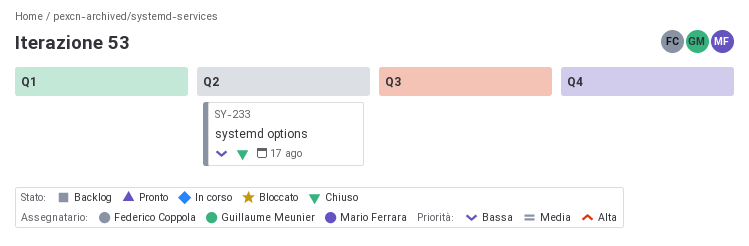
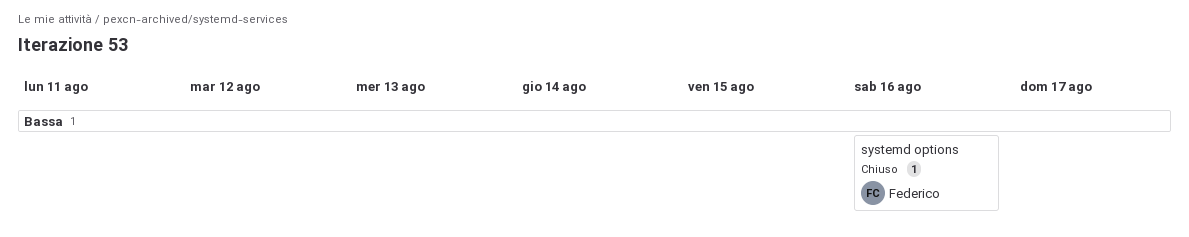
systemd options, due: Aug 17 -> Aug 16

